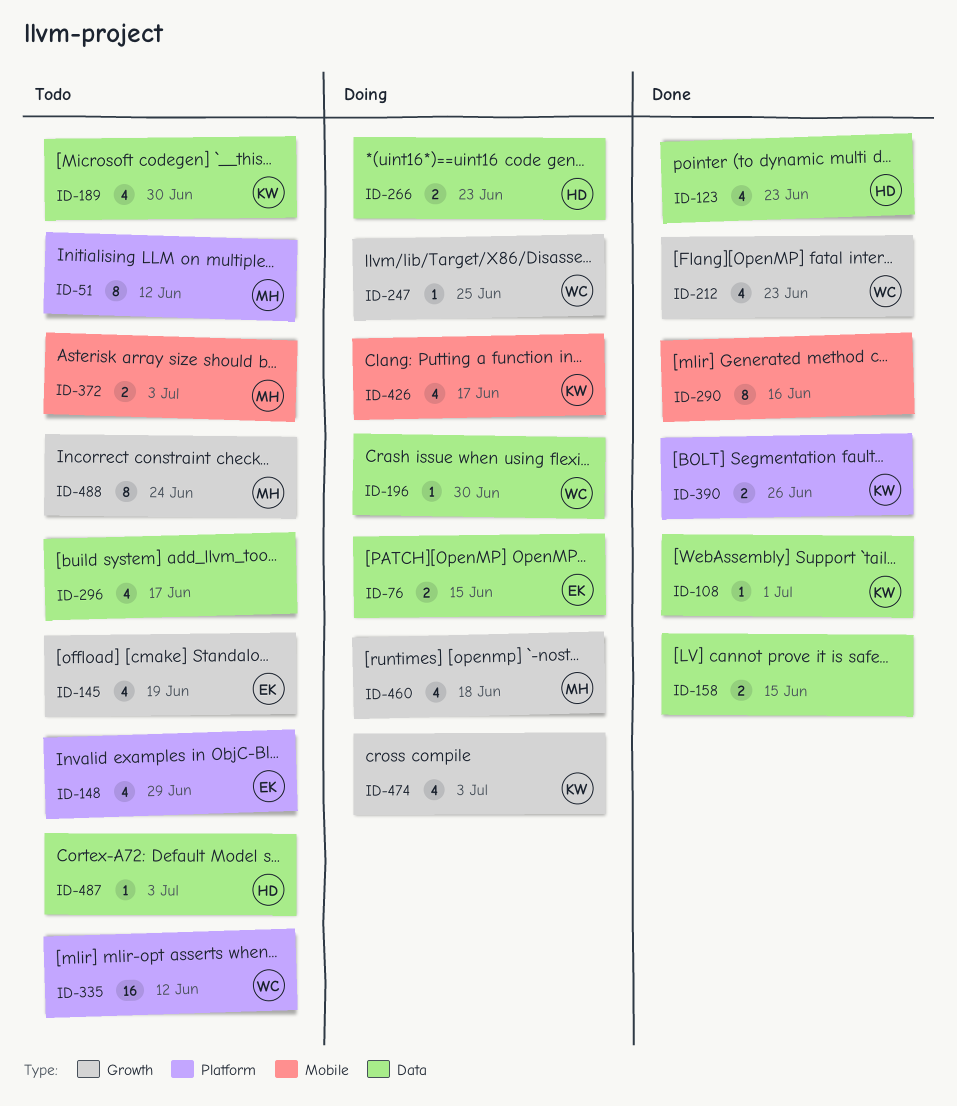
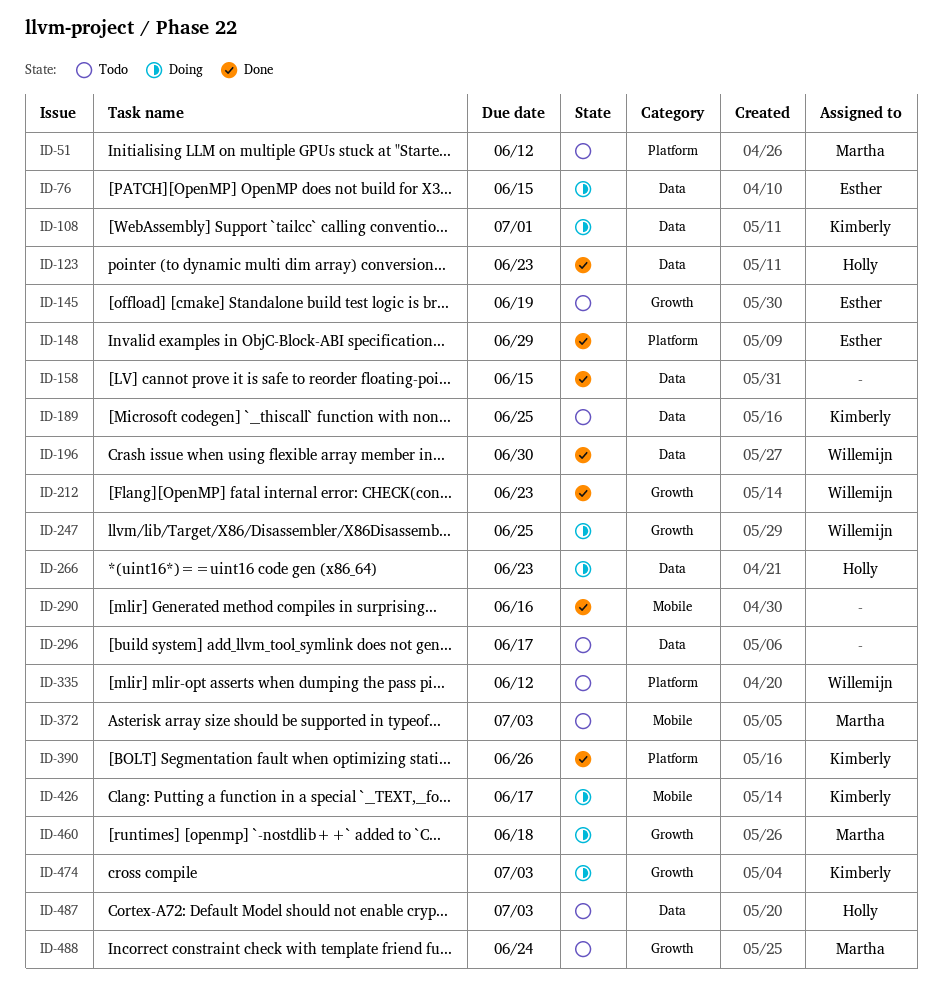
ID-108, status: Done -> Doing
ID-148, status: Todo -> Done
ID-189, due: Jun 30 -> Jun 25
ID-196, status: Doing -> Done

